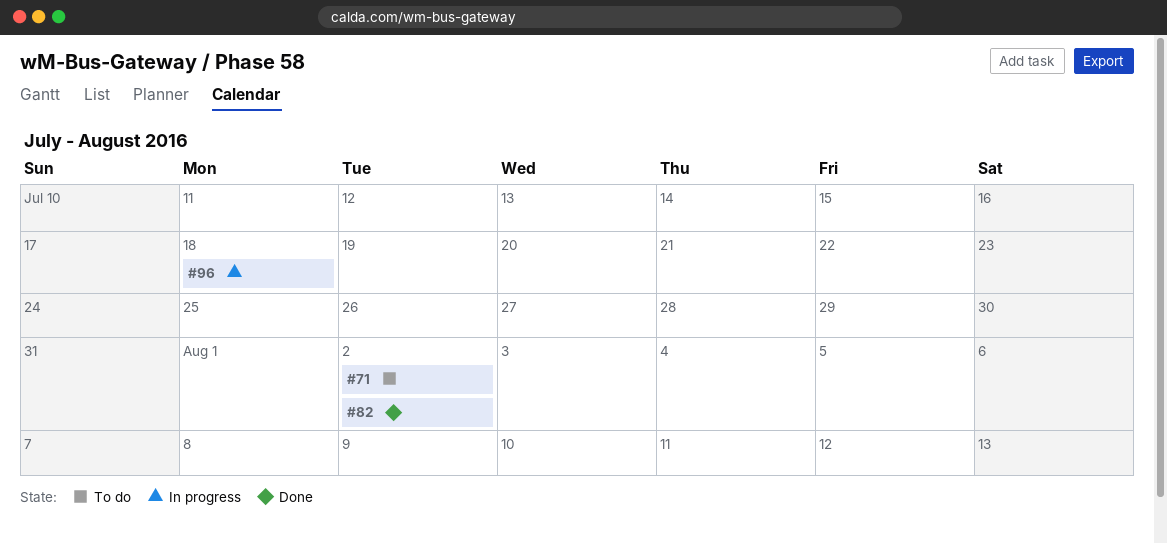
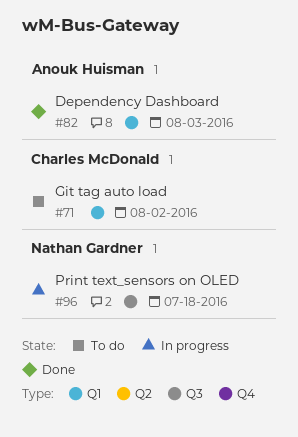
#82, due: Aug 2 -> Aug 3

